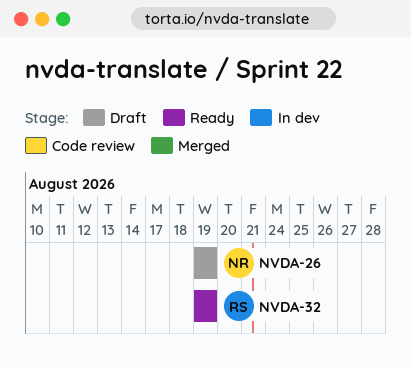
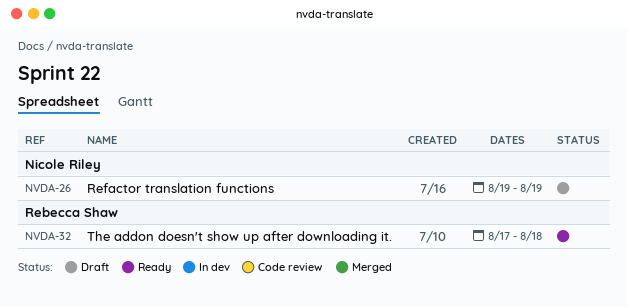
NVDA-32, start: Aug 19 -> Aug 17
NVDA-32, due: Aug 19 -> Aug 18

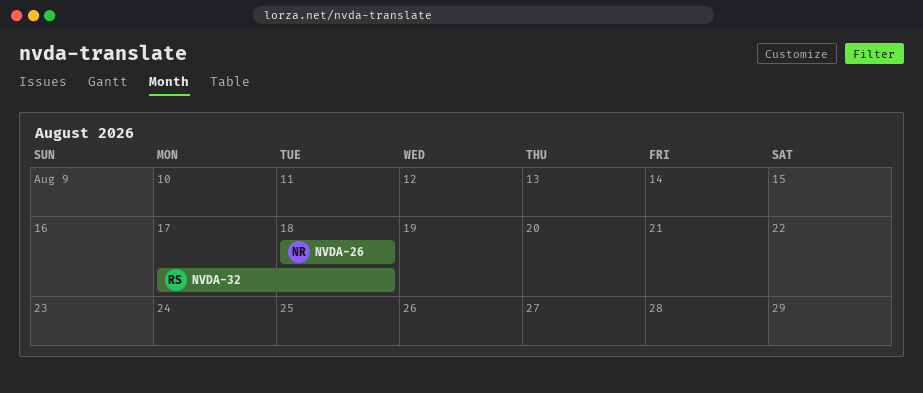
NVDA-26, start: Aug 19 -> Aug 18
NVDA-26, due: Aug 19 -> Aug 18

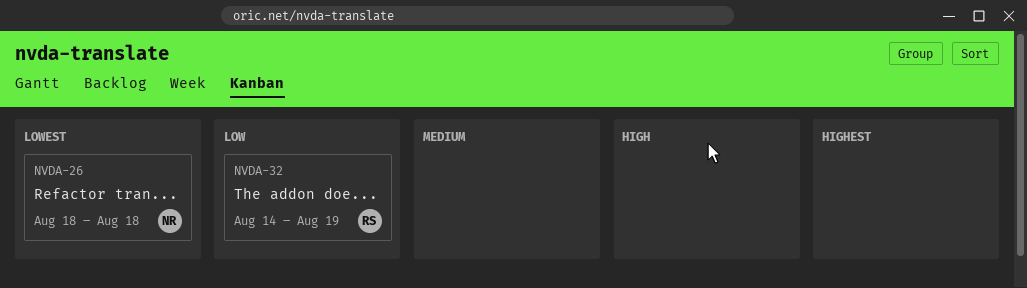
NVDA-32, start: Aug 17 -> Aug 14
NVDA-32, due: Aug 18 -> Aug 19

